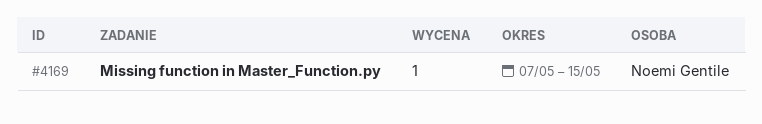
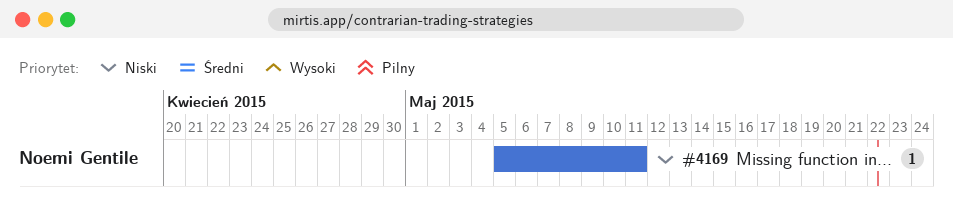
#4169, start: May 7 -> May 5
#4169, due: May 15 -> May 11

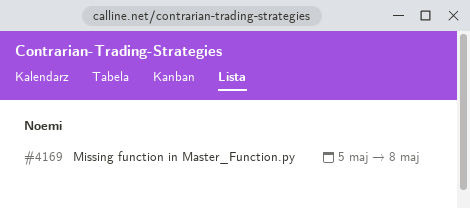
#4169, due: May 11 -> May 8

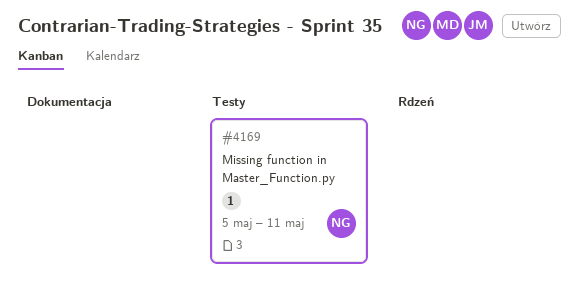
#4169, due: May 8 -> May 11

